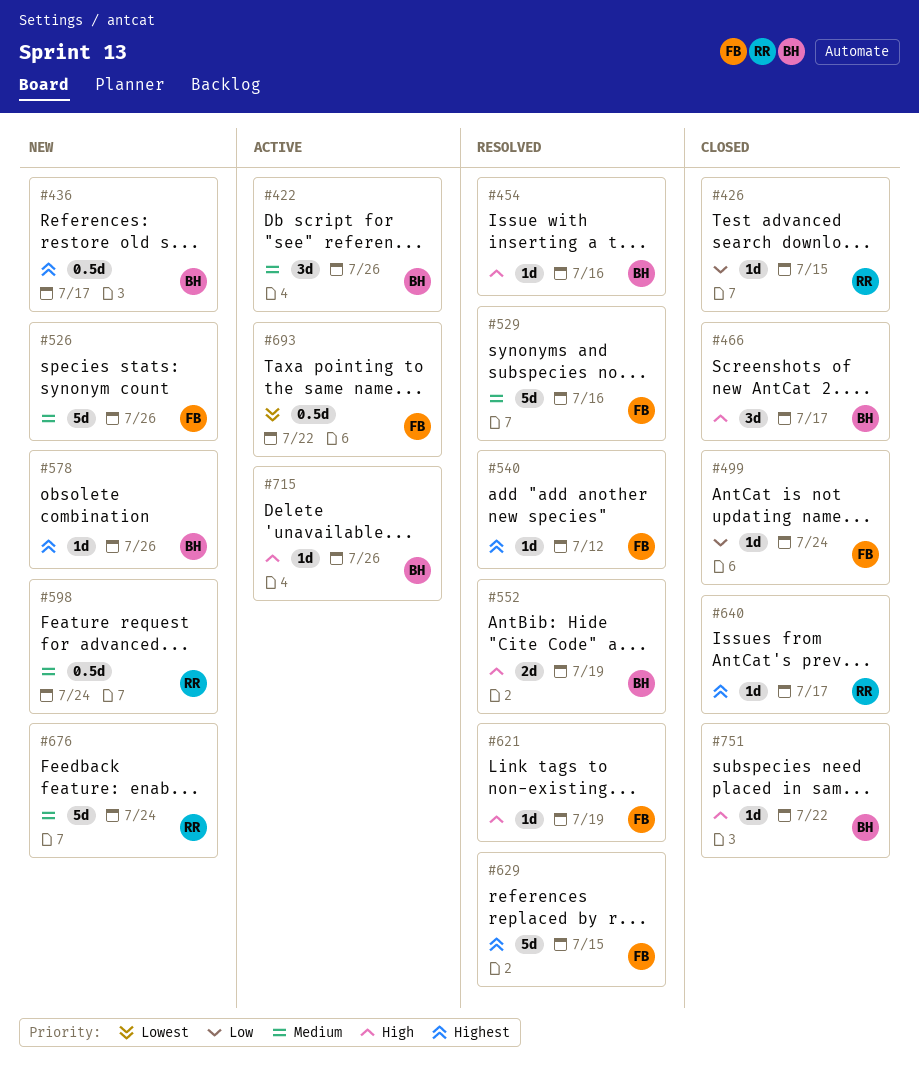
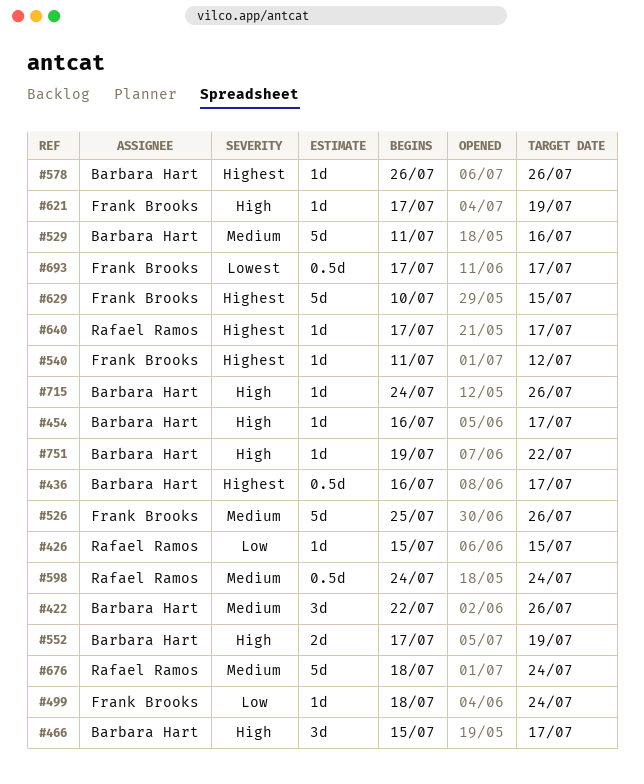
#454, due: Jul 16 -> Jul 17
#529, owner: Frank Brooks -> Barbara Hart
#693, due: Jul 22 -> Jul 17

